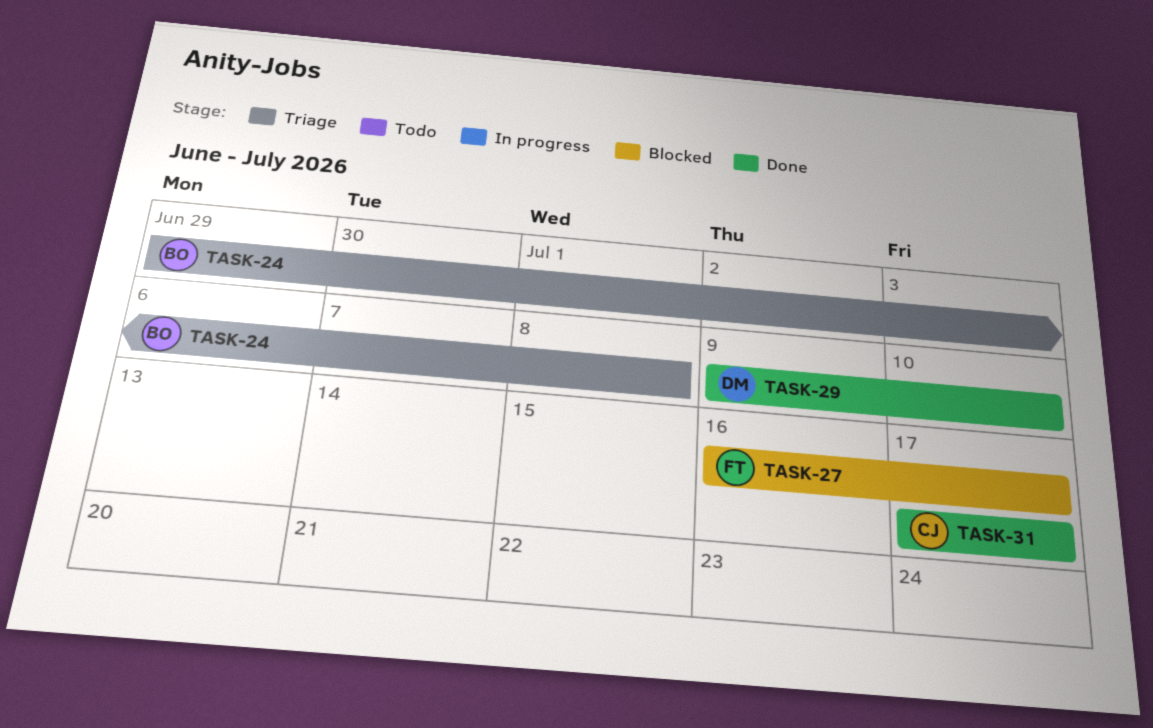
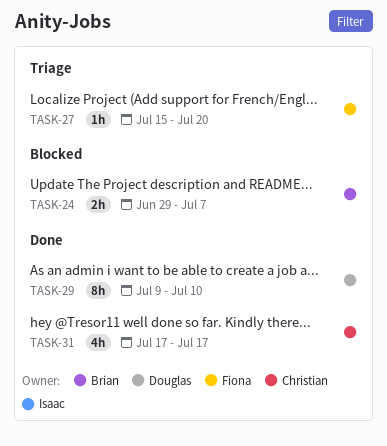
TASK-24, status: Triage -> Blocked
TASK-24, due: Jul 8 -> Jul 7
TASK-27, status: Blocked -> Triage
TASK-27, start: Jul 16 -> Jul 15
TASK-27, due: Jul 17 -> Jul 20

